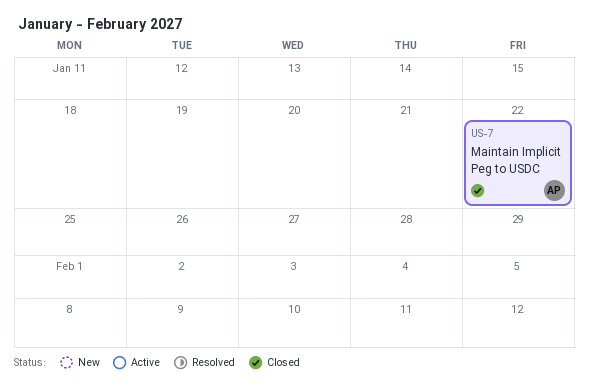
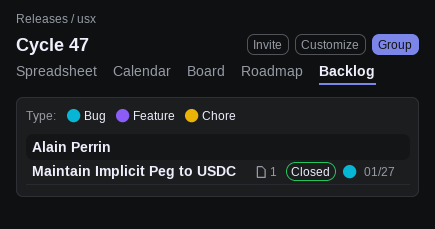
Maintain Implicit Peg to USDC, due: Jan 22 -> Jan 27

